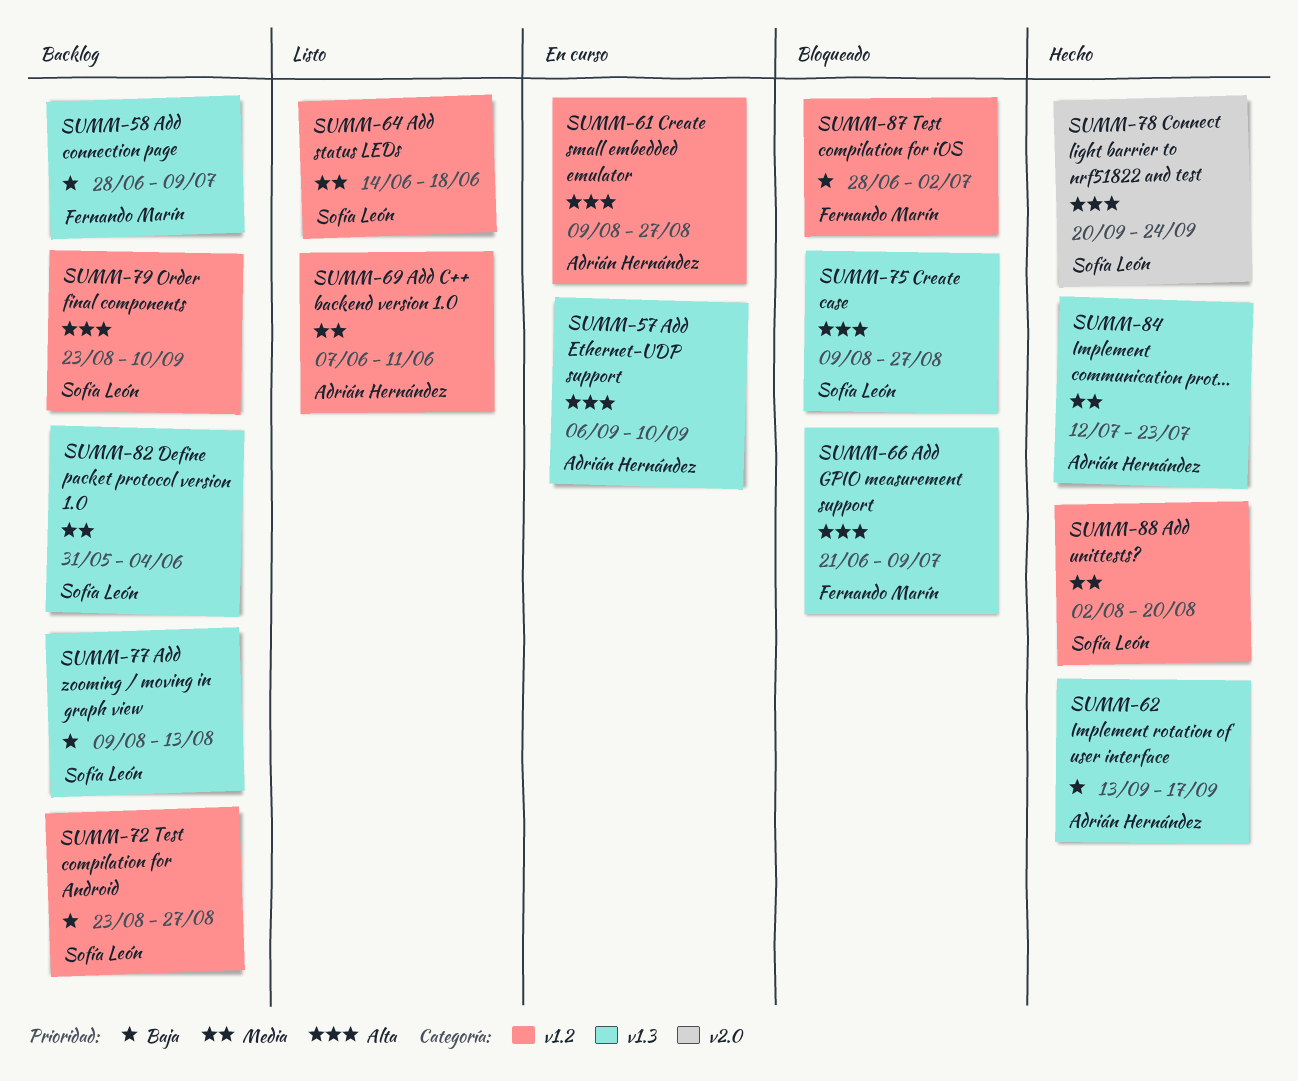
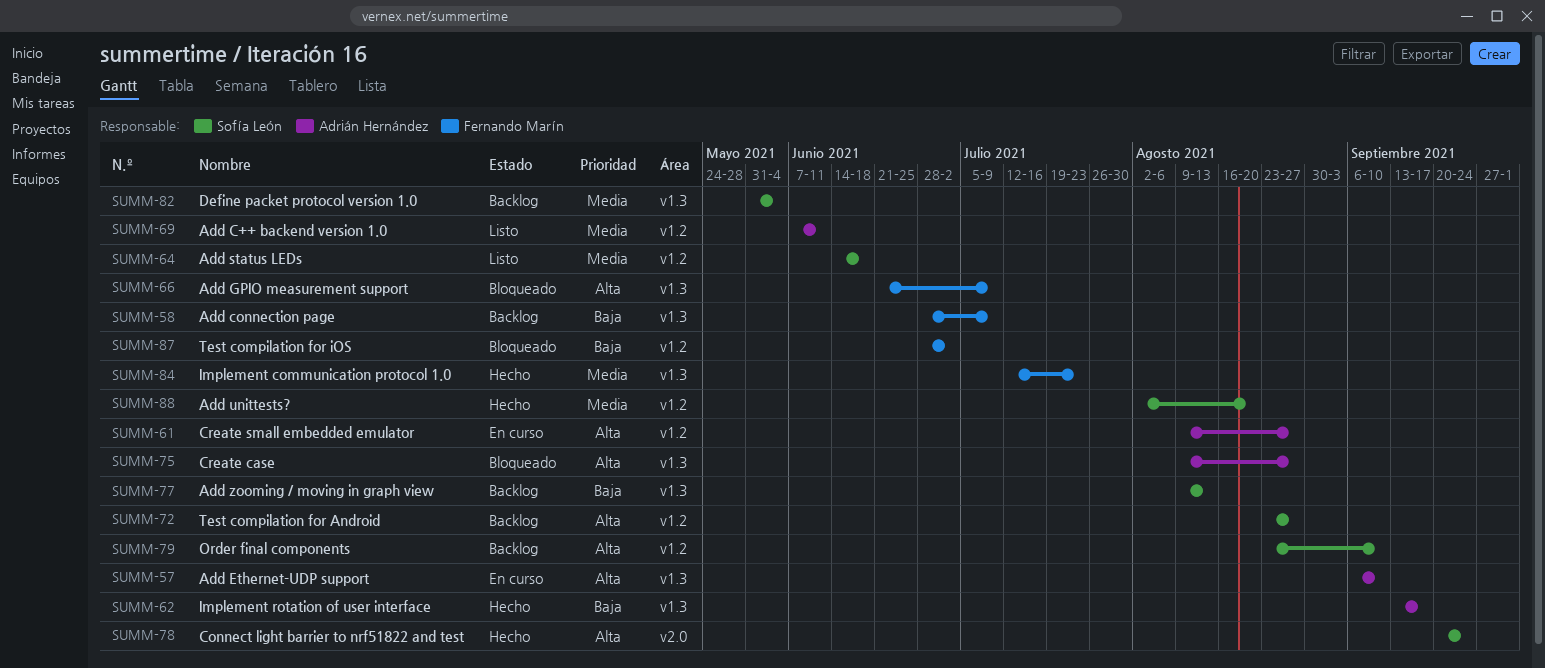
SUMM-72, priority: Baja -> Alta
SUMM-75, owner: Sofía León -> Adrián Hernández
SUMM-84, owner: Adrián Hernández -> Fernando Marín

